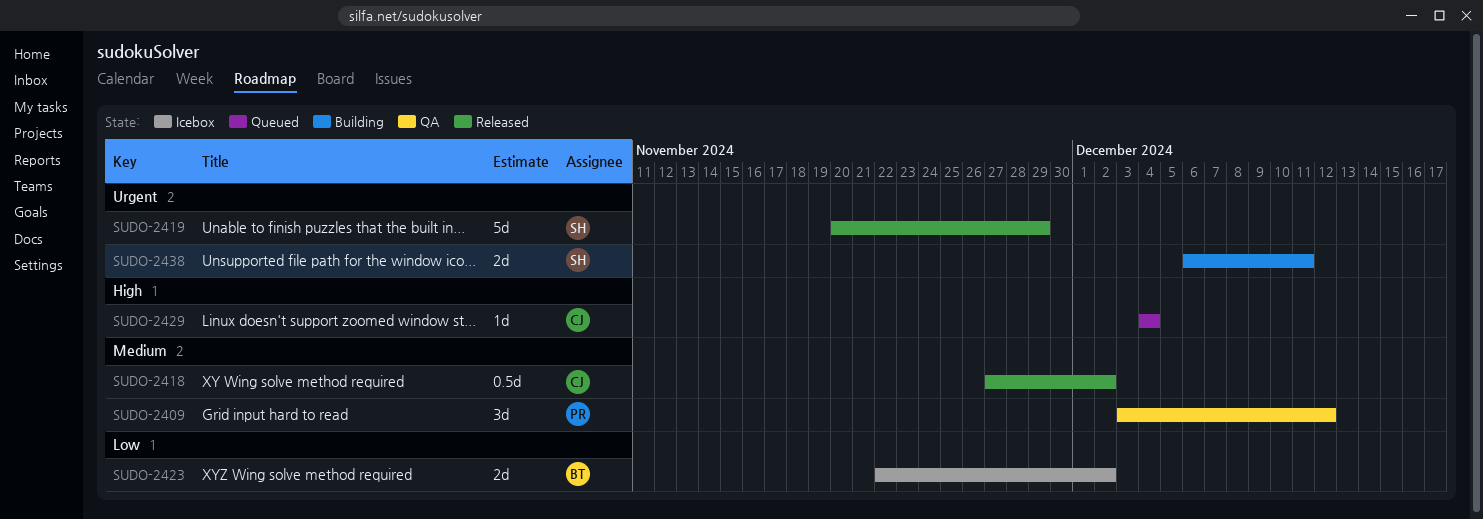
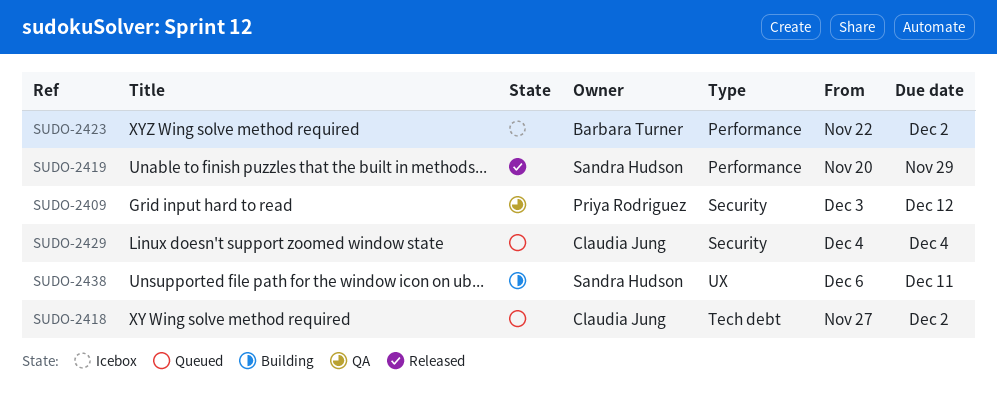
SUDO-2418, status: Released -> Queued

